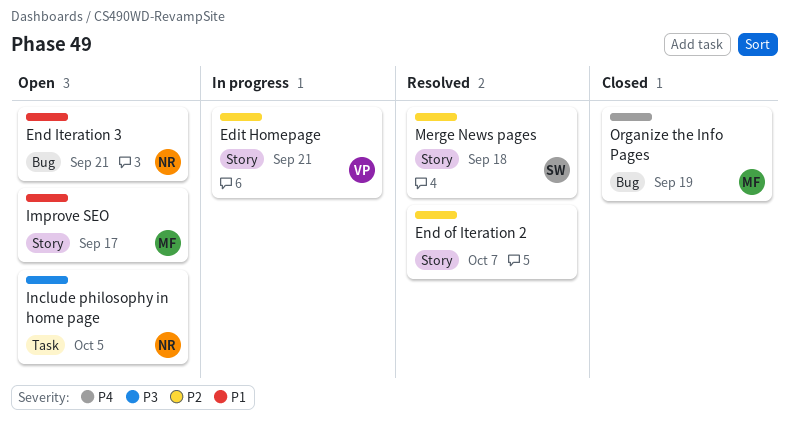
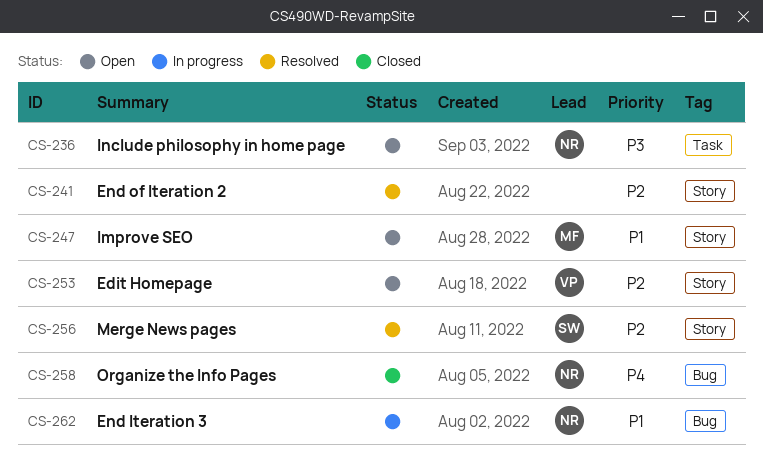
Edit Homepage, status: In progress -> Open
End Iteration 3, status: Open -> In progress
Organize the Info Pages, owner: MF -> NR

